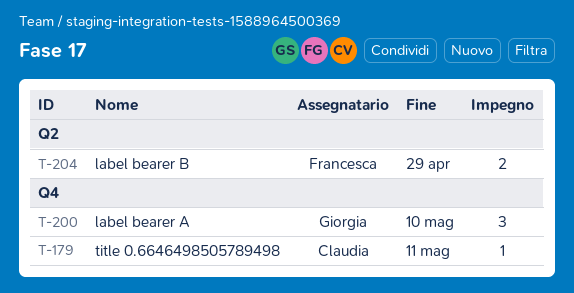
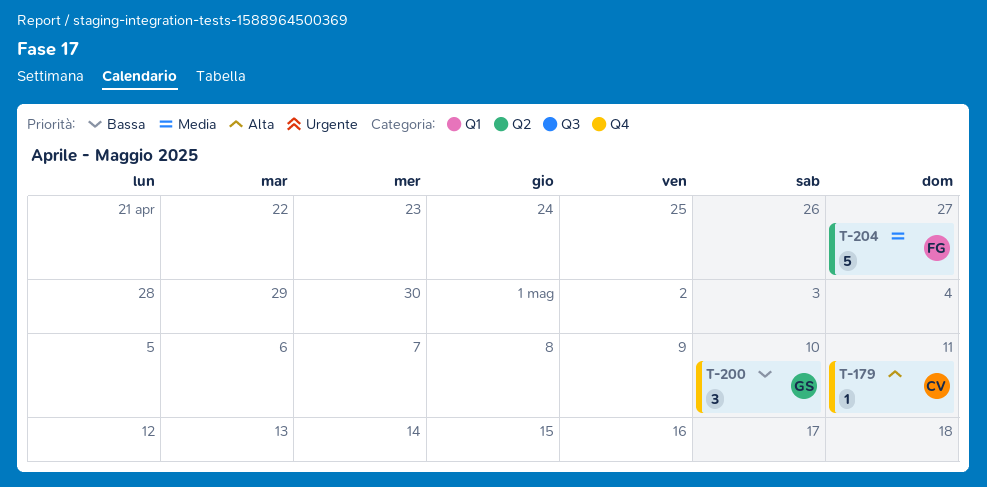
T-204, estimate: 2 -> 5
T-204, due: Apr 29 -> Apr 27

